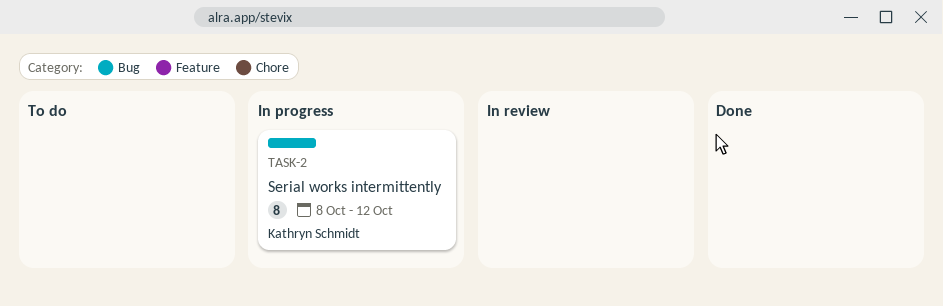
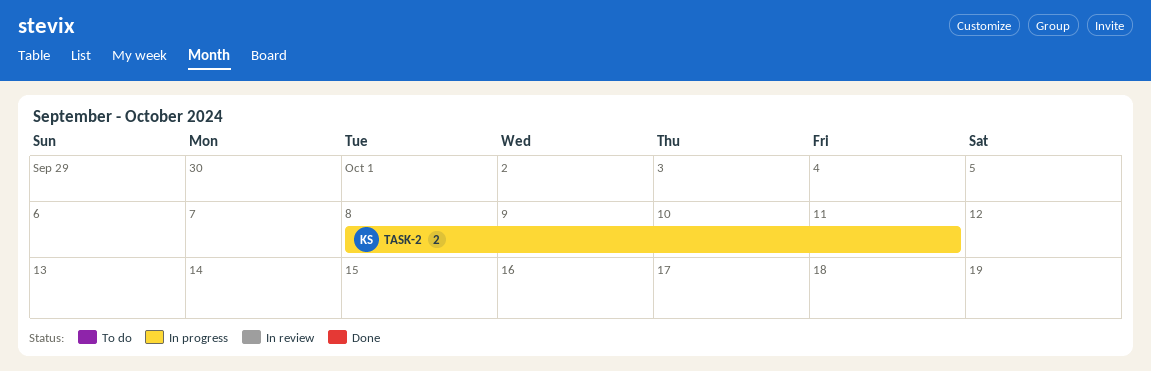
TASK-2, estimate: 8 -> 2
TASK-2, due: Oct 12 -> Oct 11

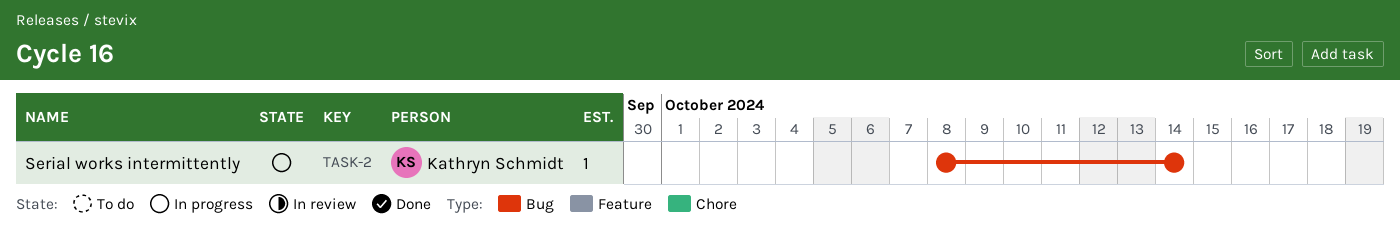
TASK-2, estimate: 2 -> 1
TASK-2, due: Oct 11 -> Oct 14

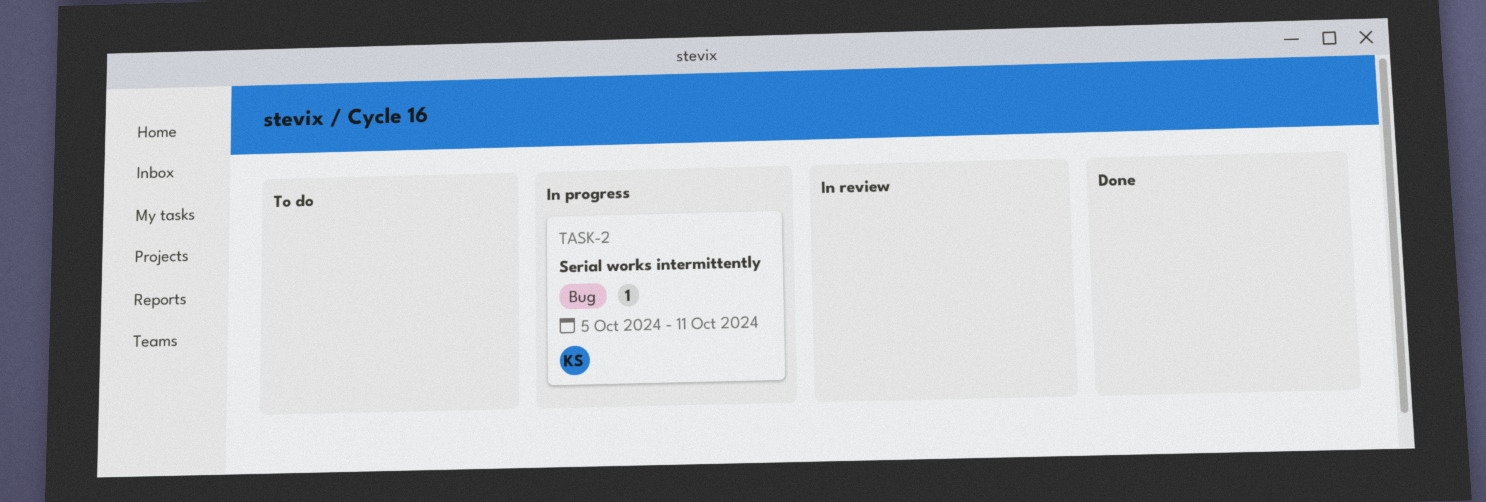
TASK-2, start: Oct 8 -> Oct 5
TASK-2, due: Oct 14 -> Oct 11

